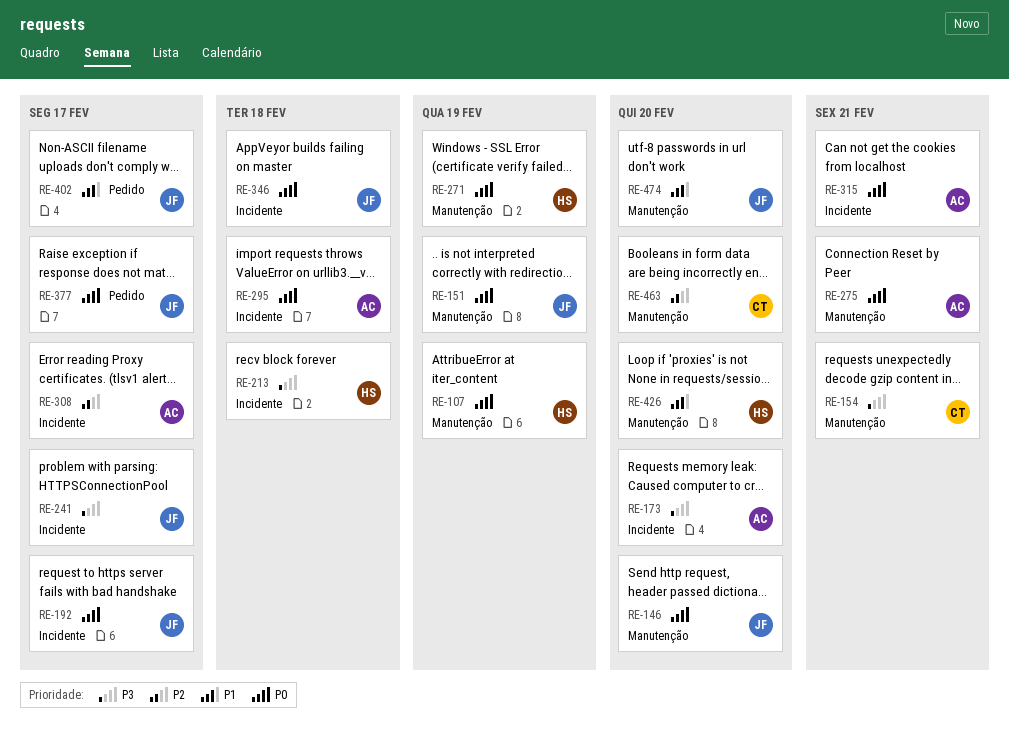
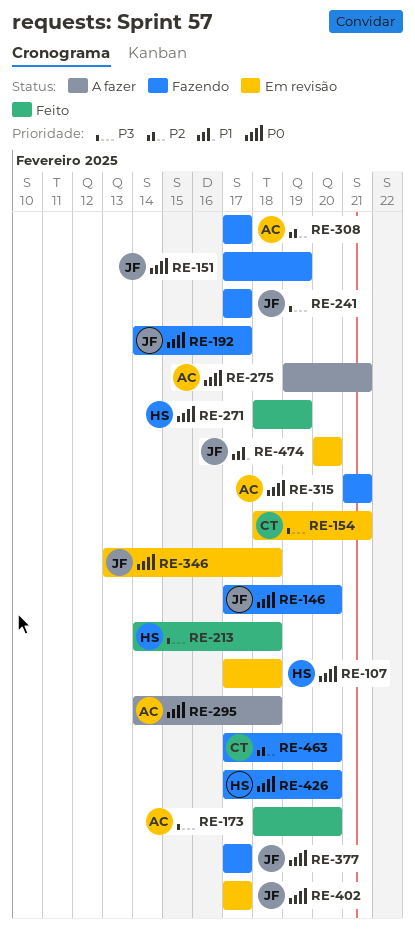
RE-107, due: Feb 19 -> Feb 18
RE-402, priority: P1 -> P0
RE-426, priority: P1 -> P0

